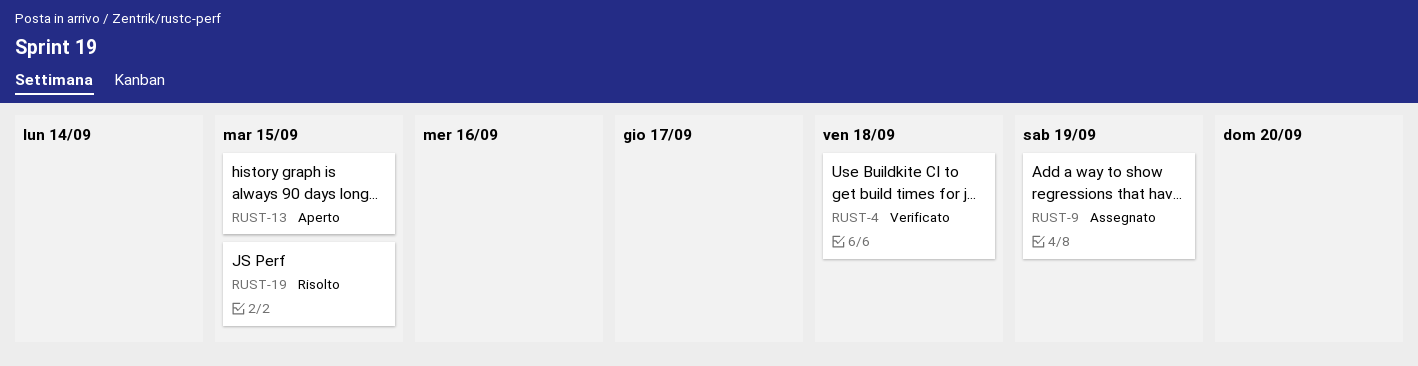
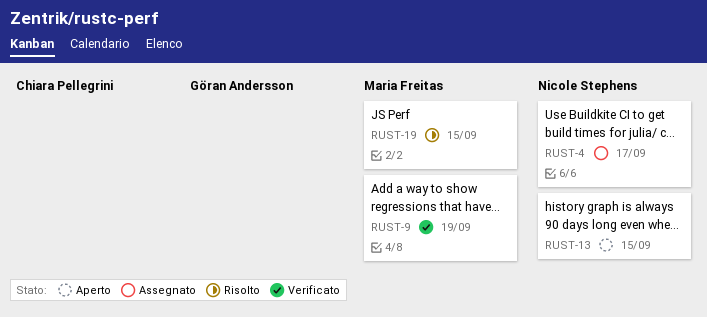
RUST-4, status: Verificato -> Assegnato
RUST-4, due: Sep 18 -> Sep 17
RUST-9, status: Assegnato -> Verificato

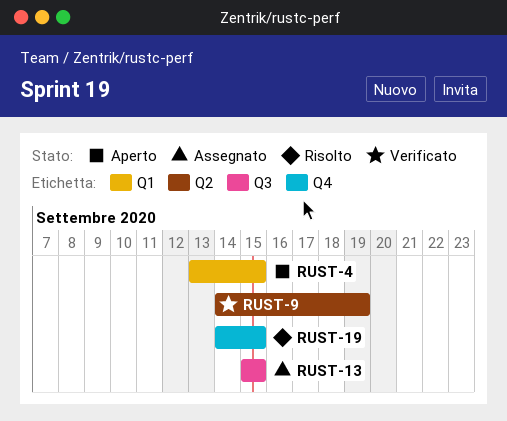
RUST-4, status: Assegnato -> Aperto
RUST-4, due: Sep 17 -> Sep 15
RUST-13, status: Aperto -> Assegnato

